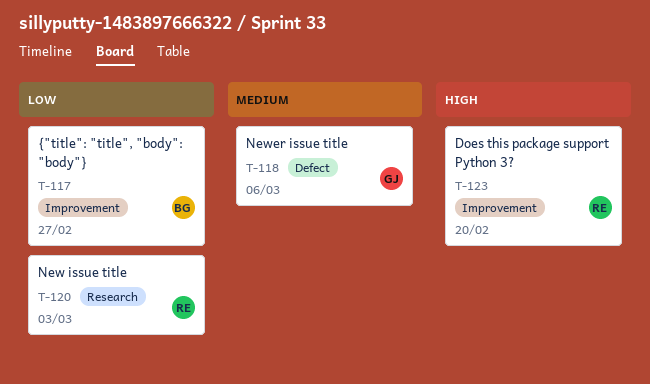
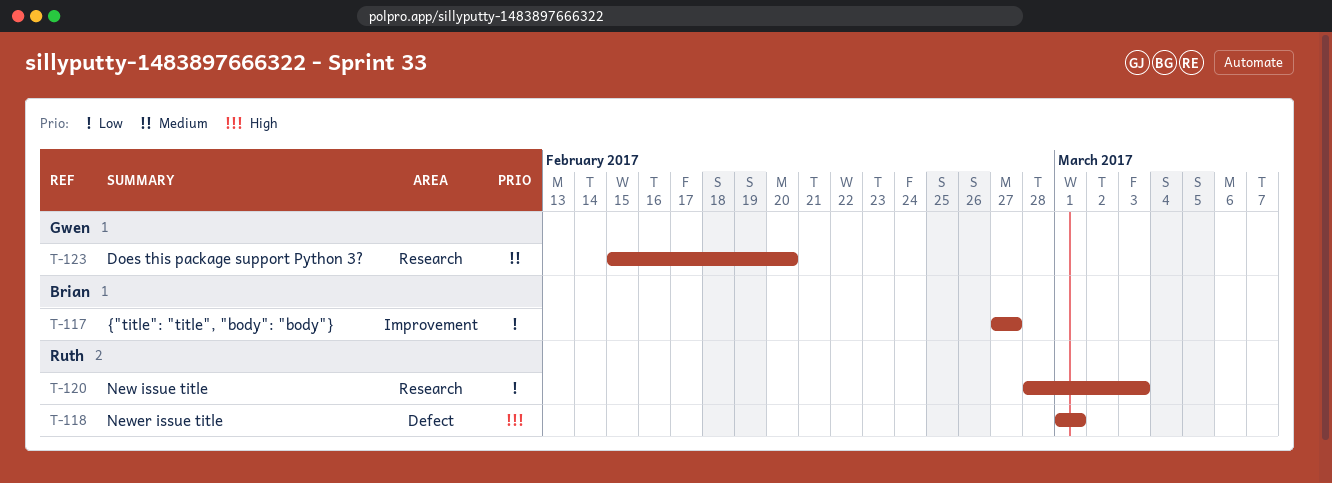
T-118, owner: Gwen -> Ruth
T-118, priority: Medium -> High
T-118, due: Mar 6 -> Mar 1
T-123, owner: Ruth -> Gwen
T-123, priority: High -> Medium
T-123, label: Improvement -> Research

